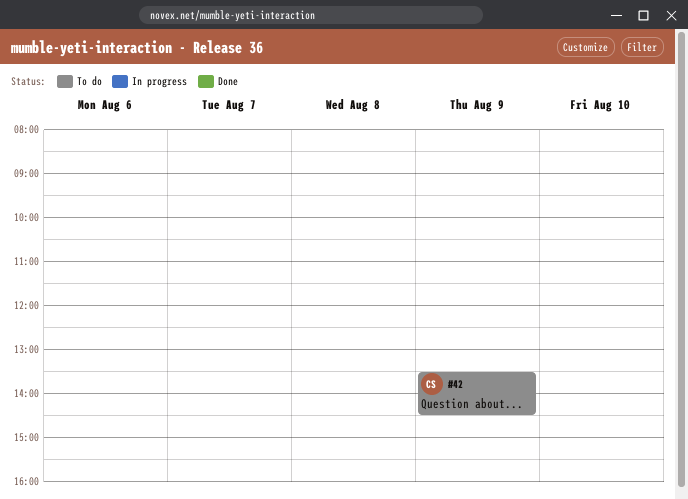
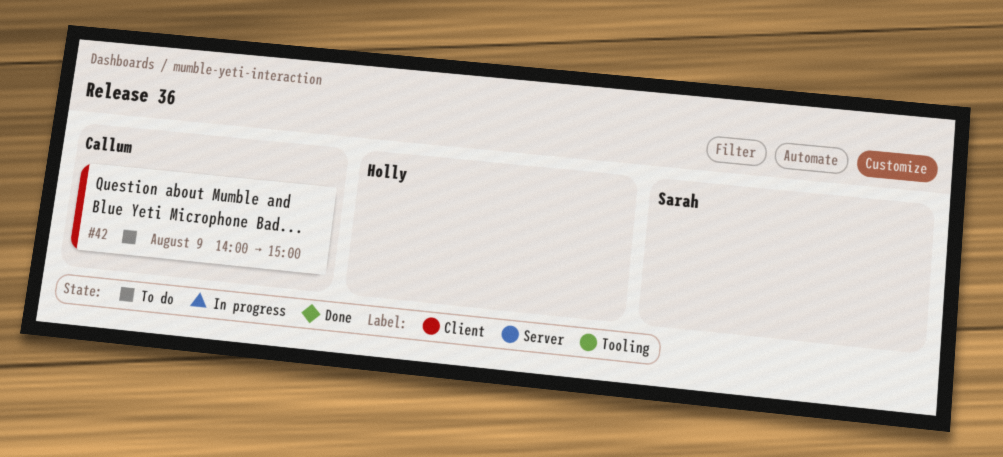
#42, begins: 13:30 -> 14:00
#42, ends: 14:30 -> 15:00

